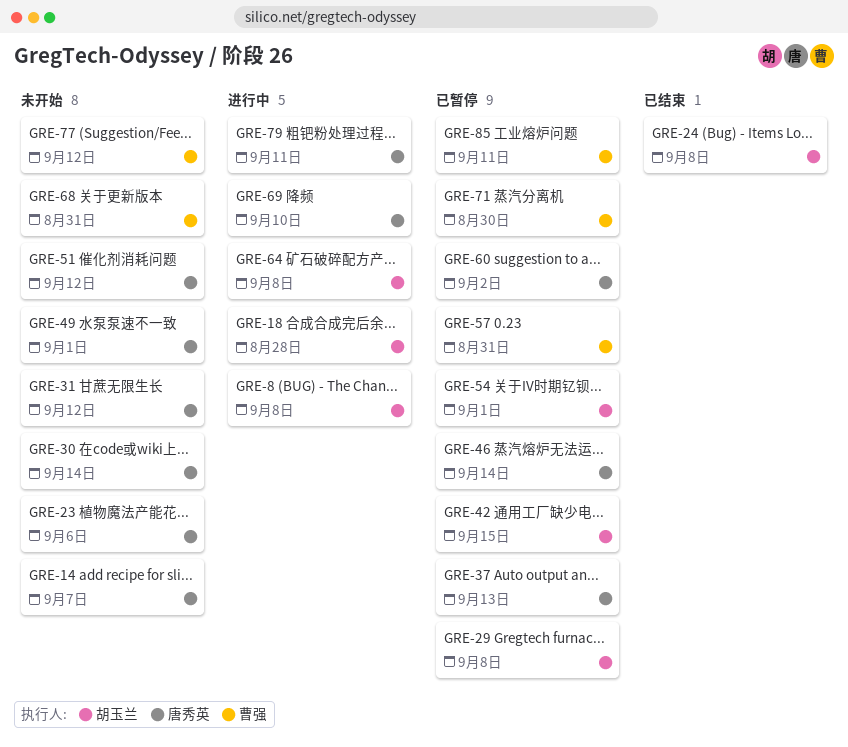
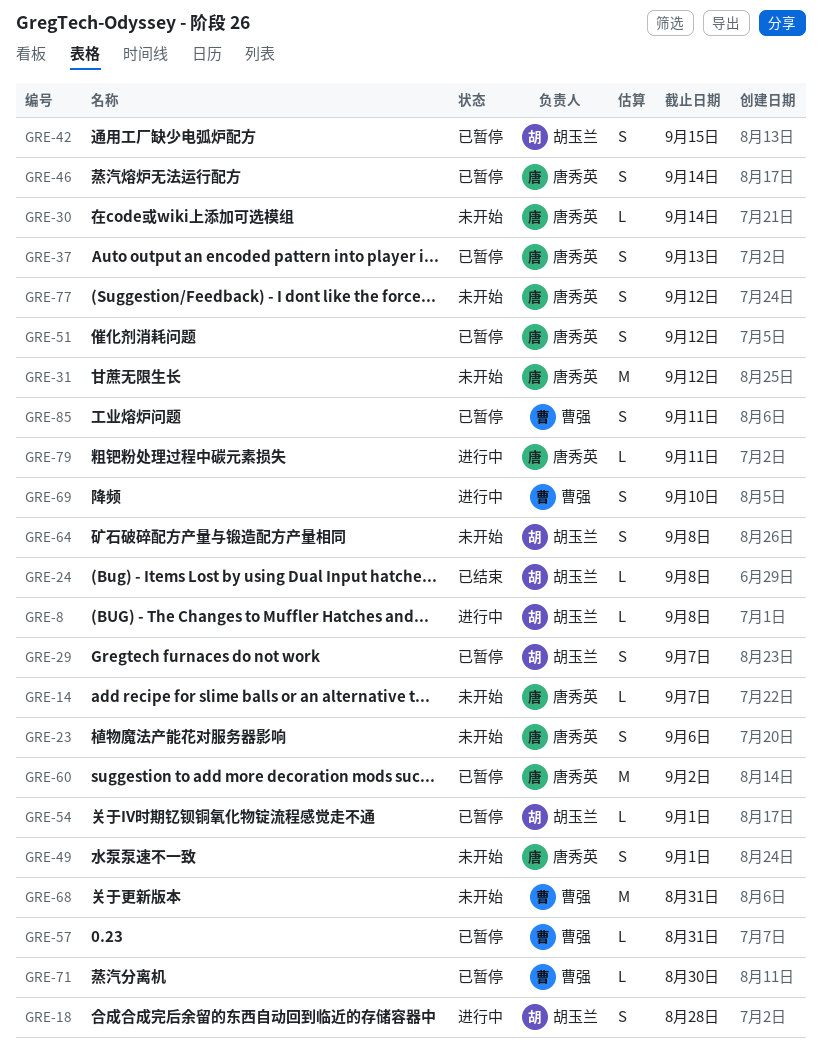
GRE-29, due: Sep 8 -> Sep 7
GRE-51, status: 未开始 -> 已暂停
GRE-64, status: 进行中 -> 未开始
GRE-69, owner: 唐秀英 -> 曹强
GRE-77, owner: 曹强 -> 唐秀英

